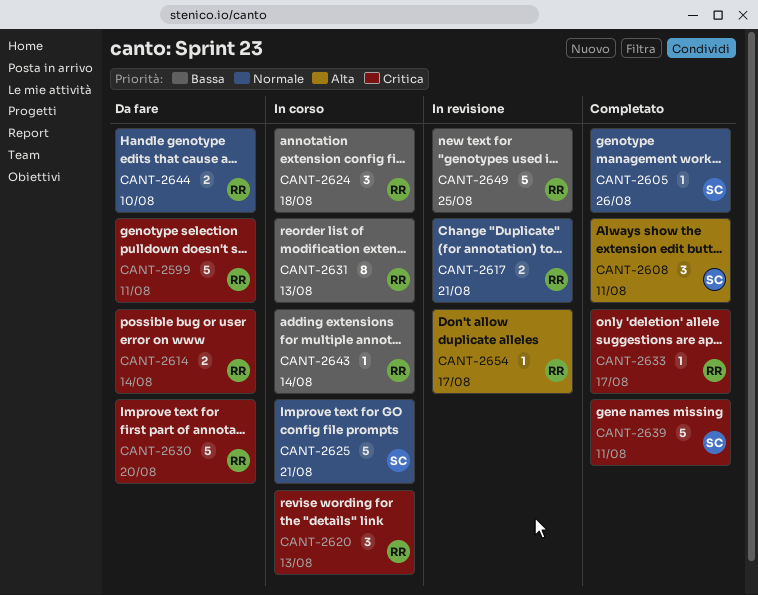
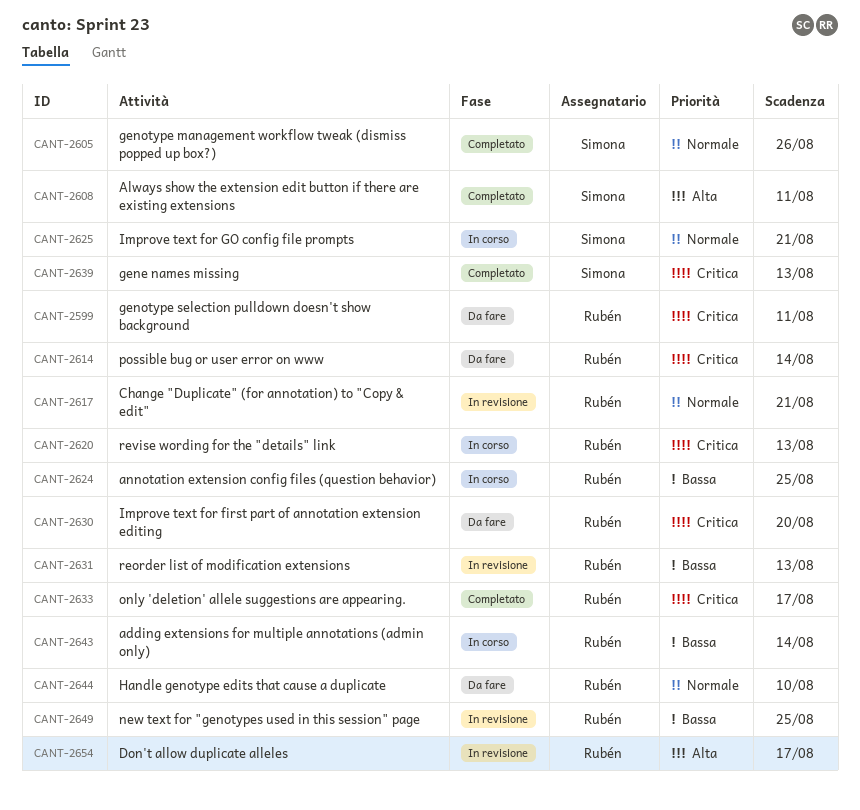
CANT-2624, due: Aug 18 -> Aug 25
CANT-2631, status: In corso -> In revisione
CANT-2639, due: Aug 11 -> Aug 13

